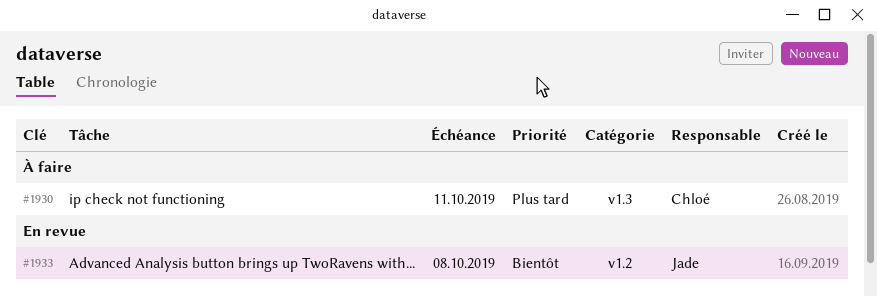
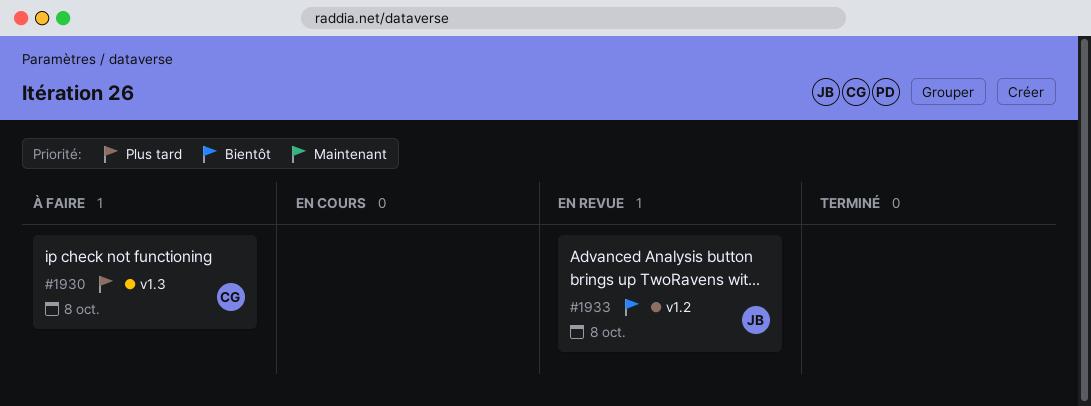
#1930, due: Oct 11 -> Oct 8

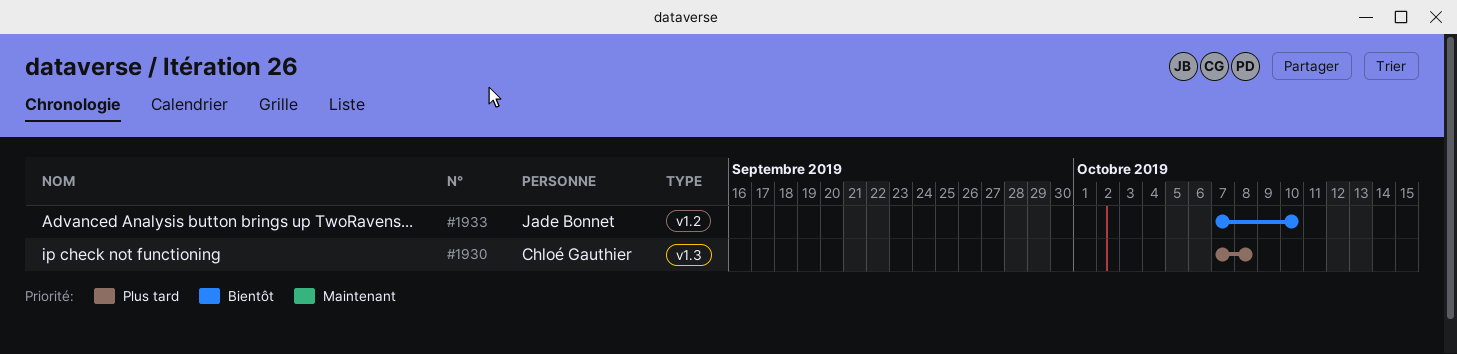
#1933, due: Oct 8 -> Oct 10

